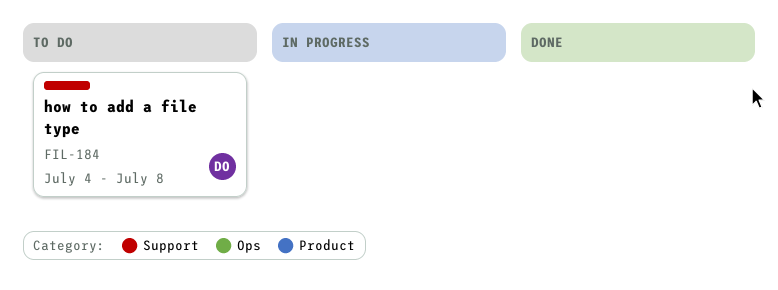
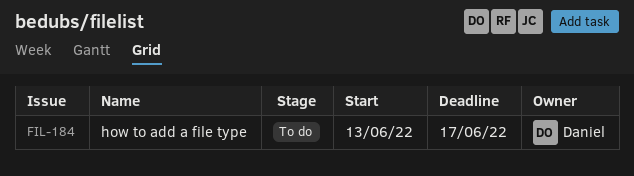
FIL-184, start: Jul 4 -> Jun 13
FIL-184, due: Jul 8 -> Jun 17

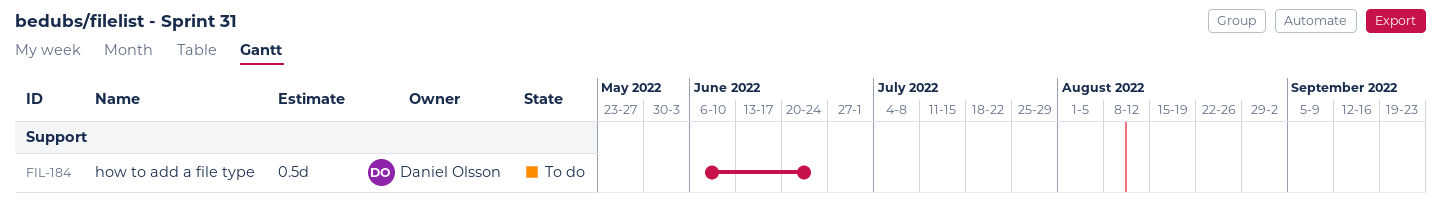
FIL-184, start: Jun 13 -> Jun 6
FIL-184, due: Jun 17 -> Jun 24

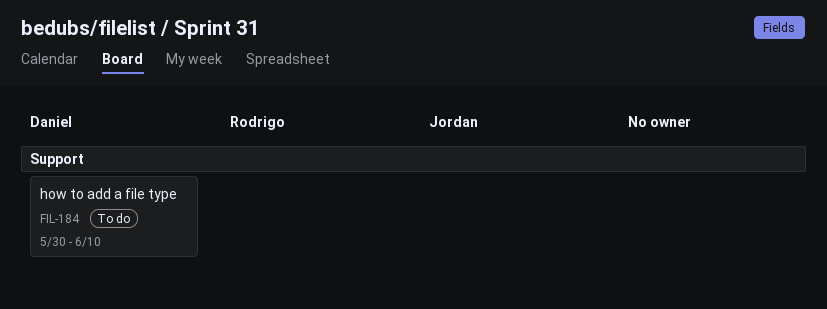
FIL-184, start: Jun 6 -> May 30
FIL-184, due: Jun 24 -> Jun 10

